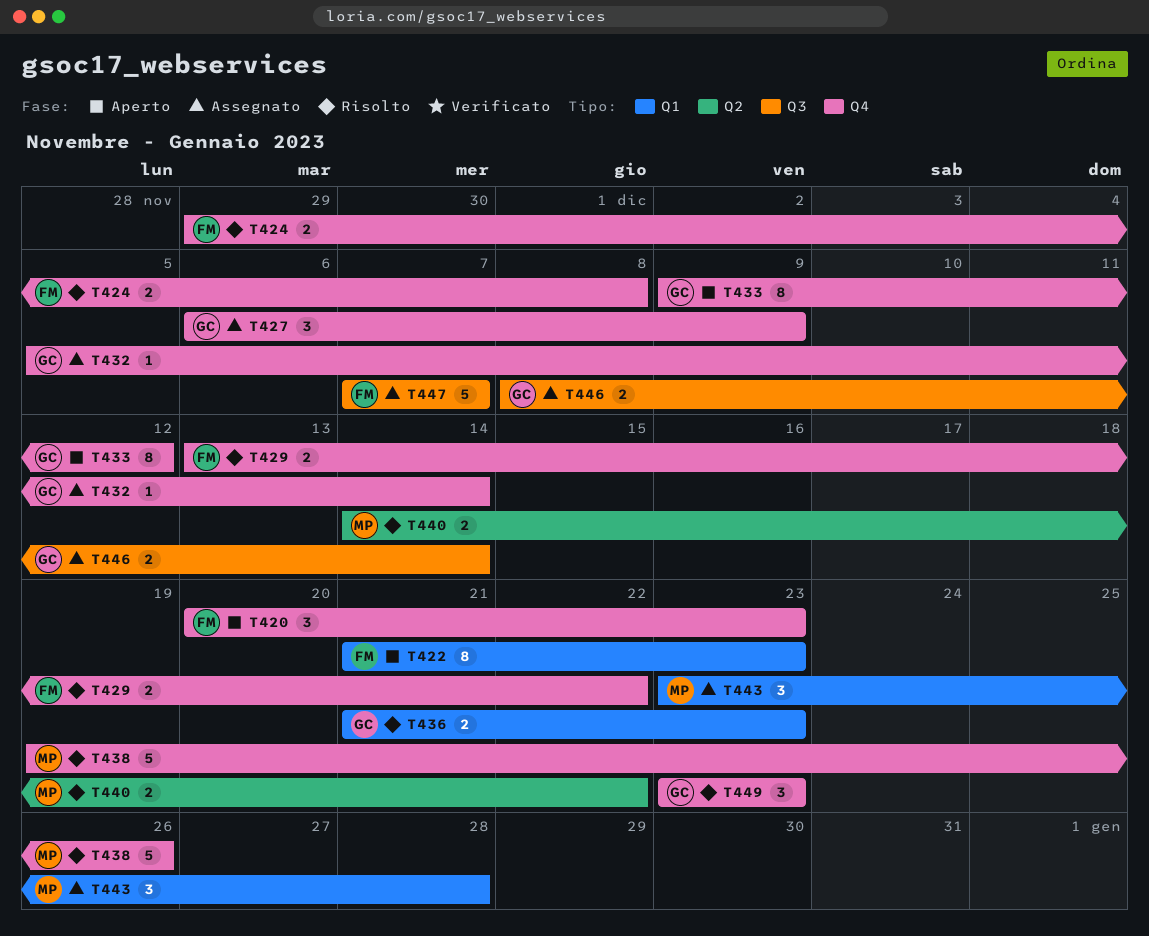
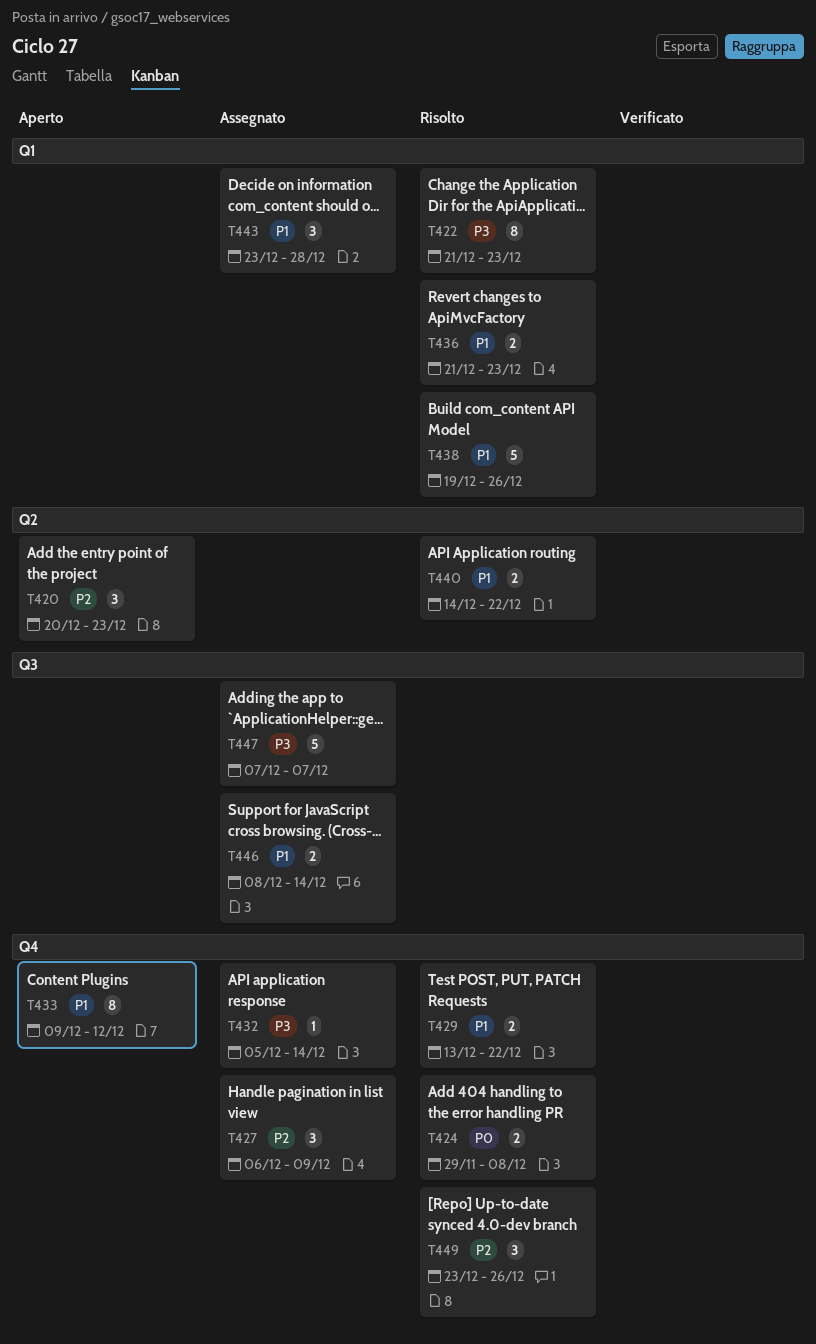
T420, label: Q4 -> Q2
T422, status: Aperto -> Risolto
T438, label: Q4 -> Q1
T449, due: Dec 23 -> Dec 26

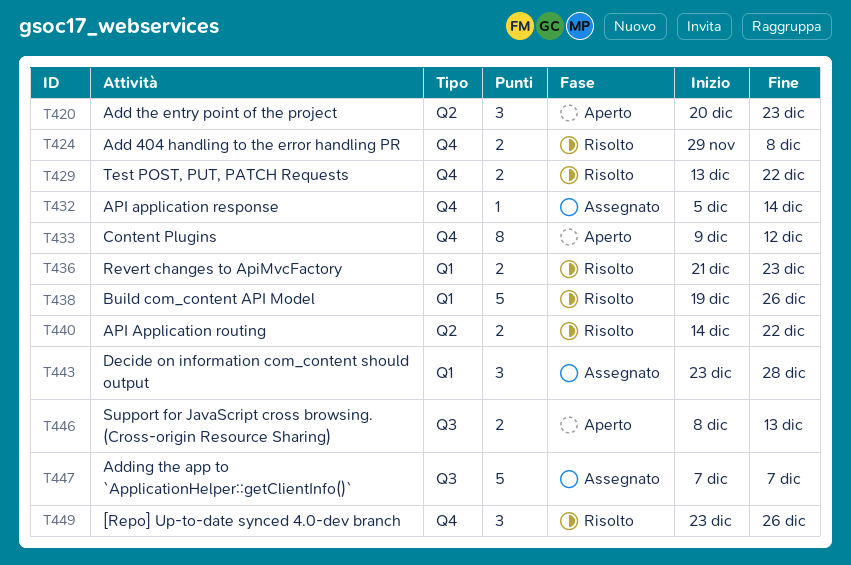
T422: present -> none
T427: present -> none
T446, status: Assegnato -> Aperto
T446, due: Dec 14 -> Dec 13

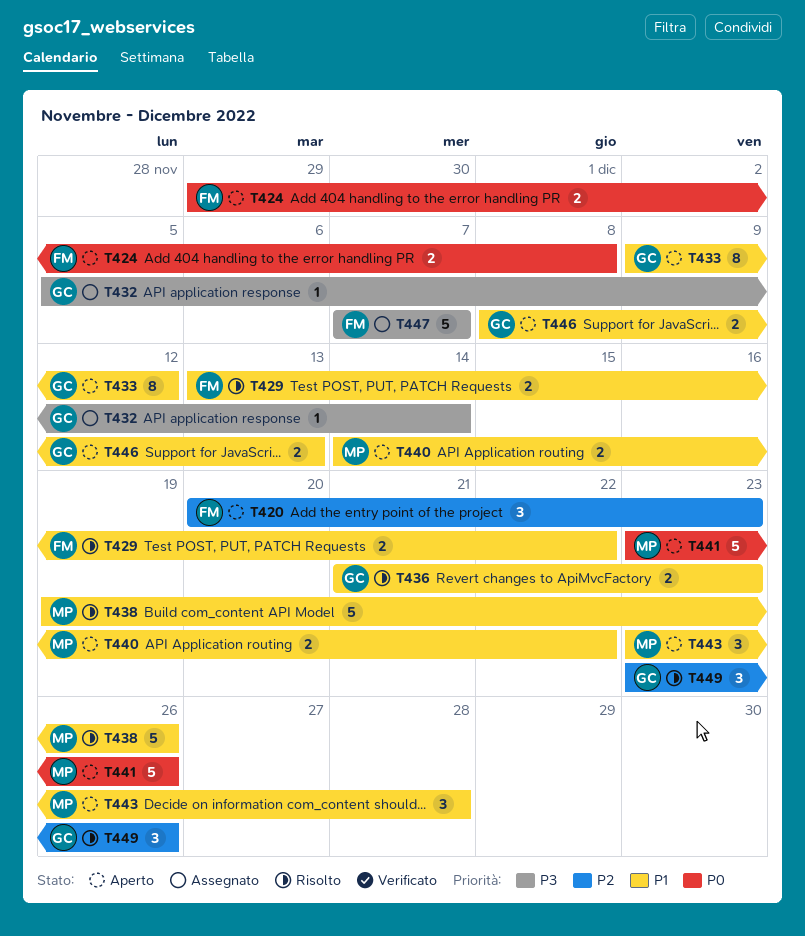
T424, status: Risolto -> Aperto
T440, status: Risolto -> Aperto
T441: none -> present
T443, status: Assegnato -> Aperto

